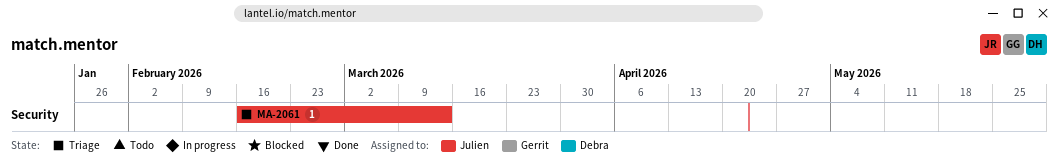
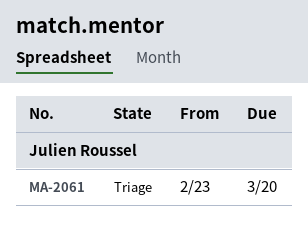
MA-2061, start: Feb 16 -> Feb 23
MA-2061, due: Mar 13 -> Mar 20

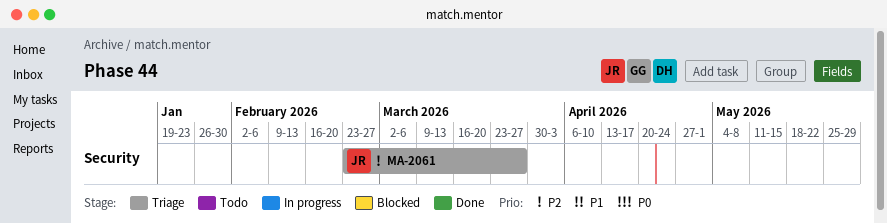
MA-2061, due: Mar 20 -> Mar 27

